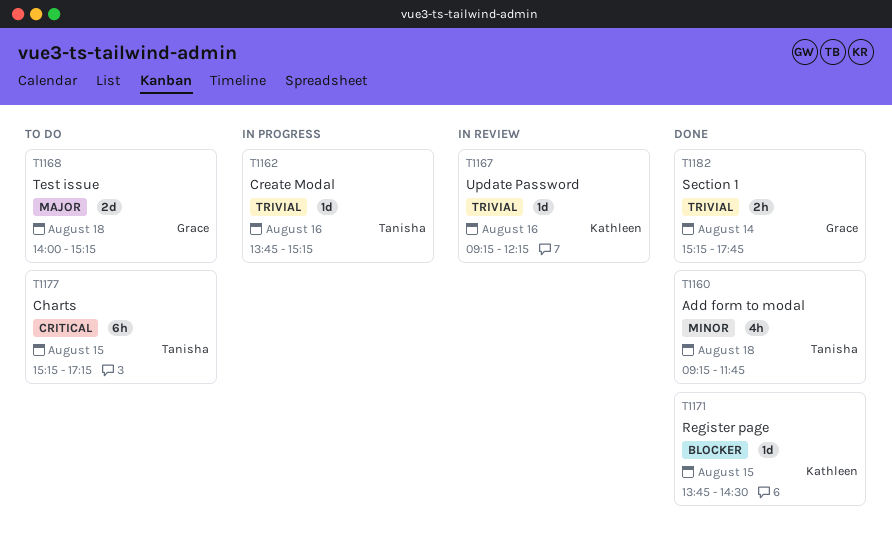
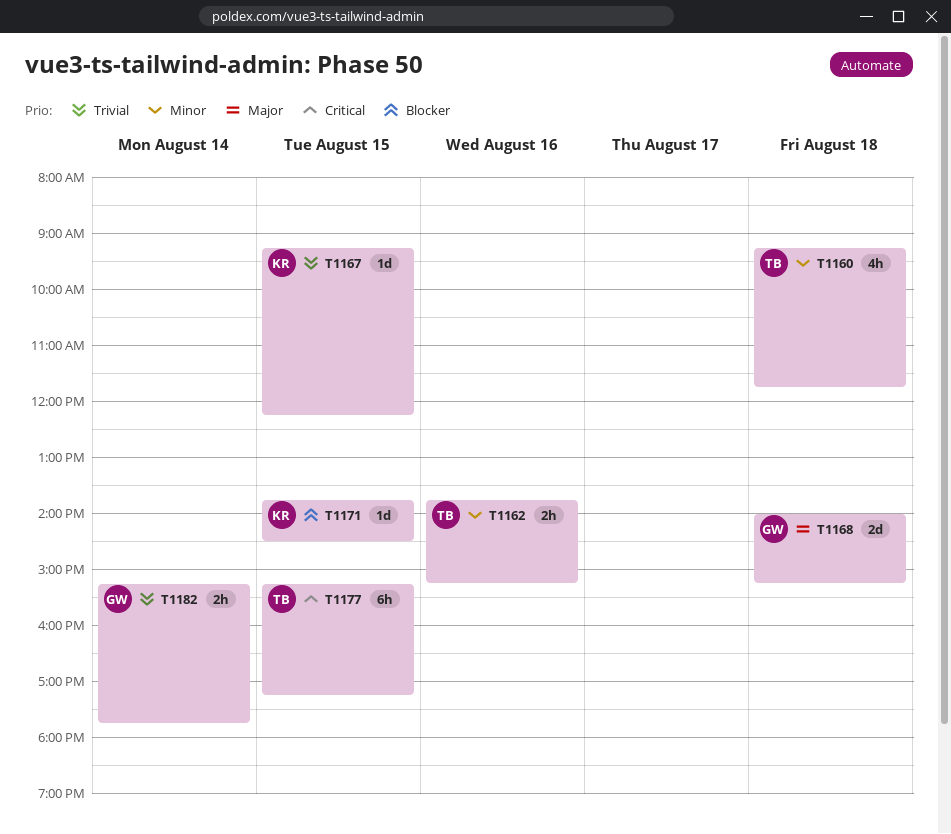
T1162, priority: Trivial -> Minor
T1162, estimate: 1d -> 2h
T1167, day: Aug 16 -> Aug 15

